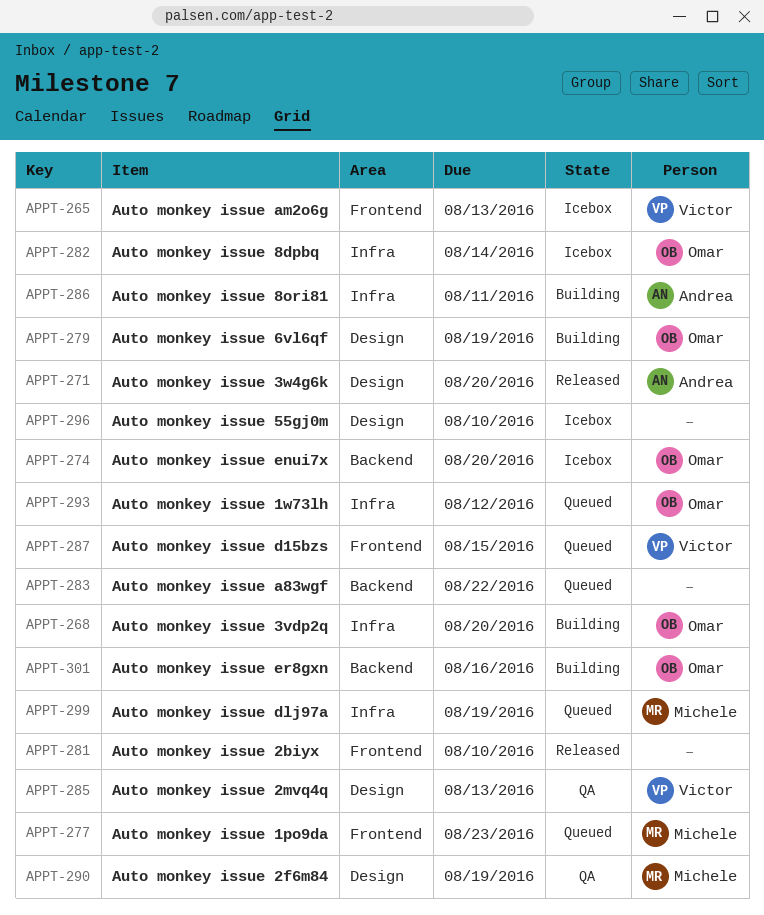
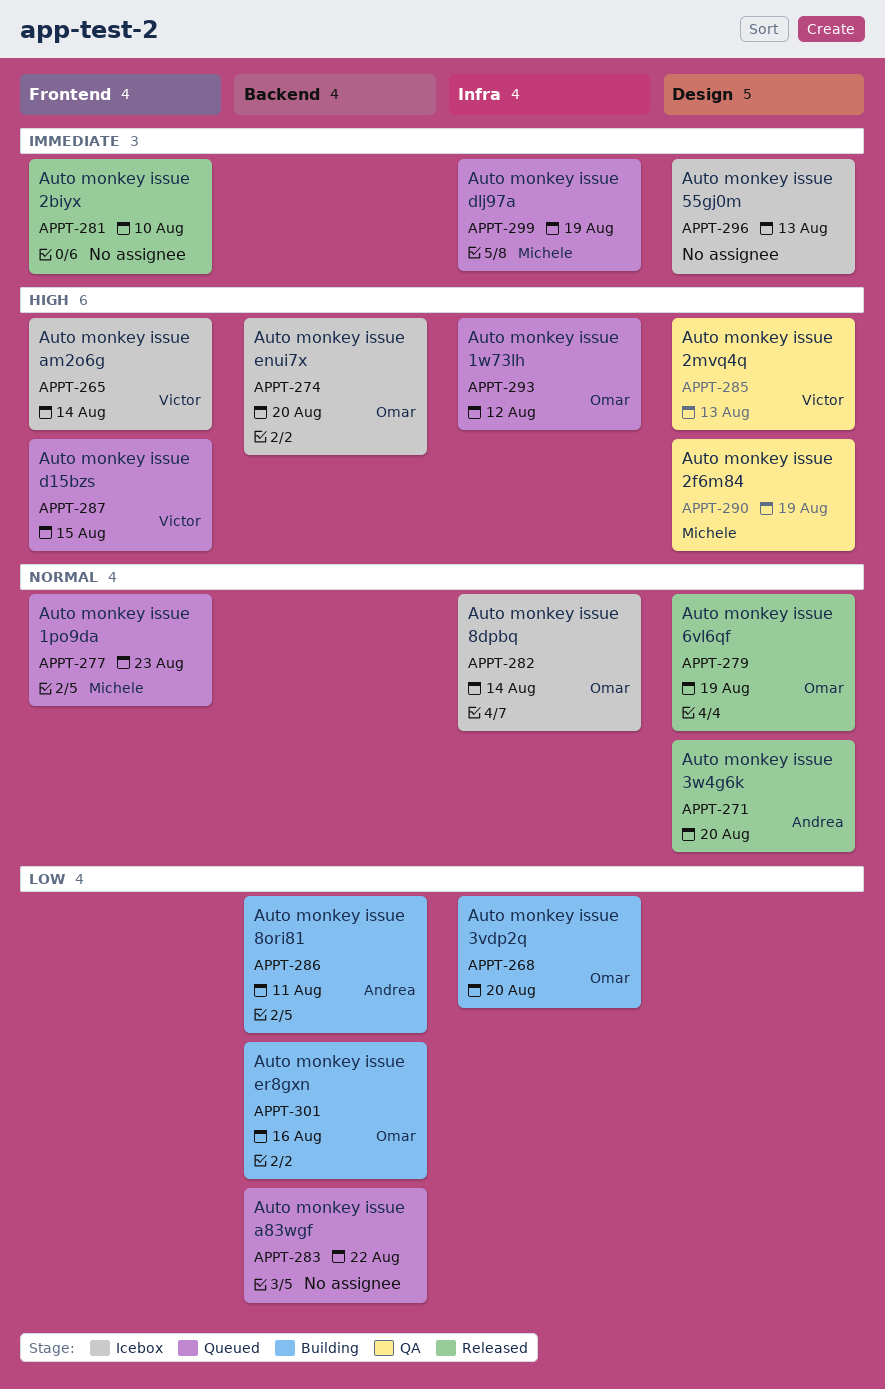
APPT-265, due: Aug 13 -> Aug 14
APPT-279, status: Building -> Released
APPT-286, label: Infra -> Backend
APPT-296, due: Aug 10 -> Aug 13

